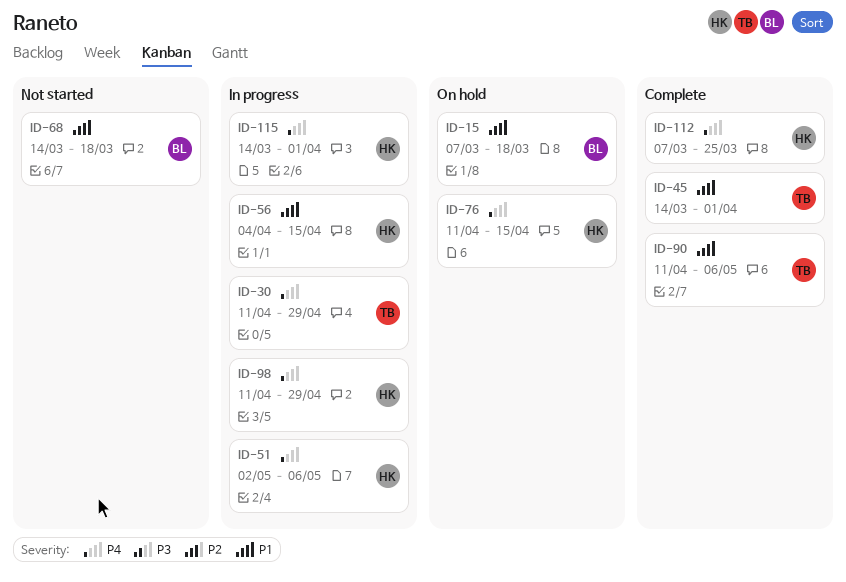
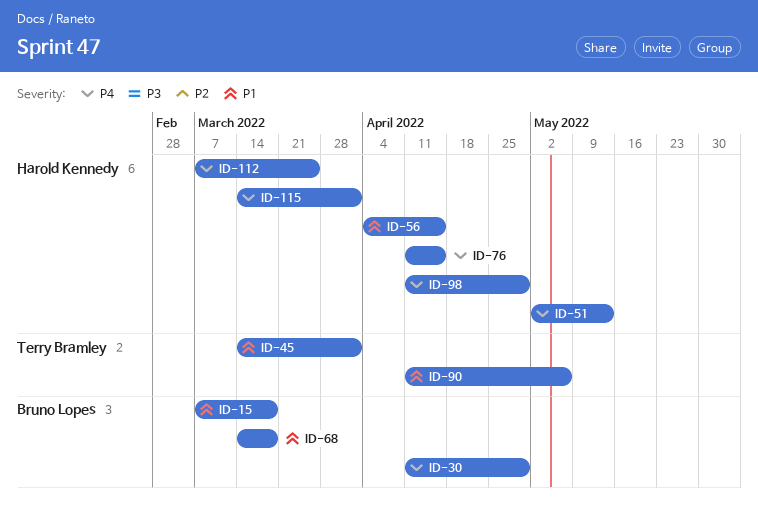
ID-30, owner: Terry Bramley -> Bruno Lopes
ID-51, due: May 6 -> May 13

